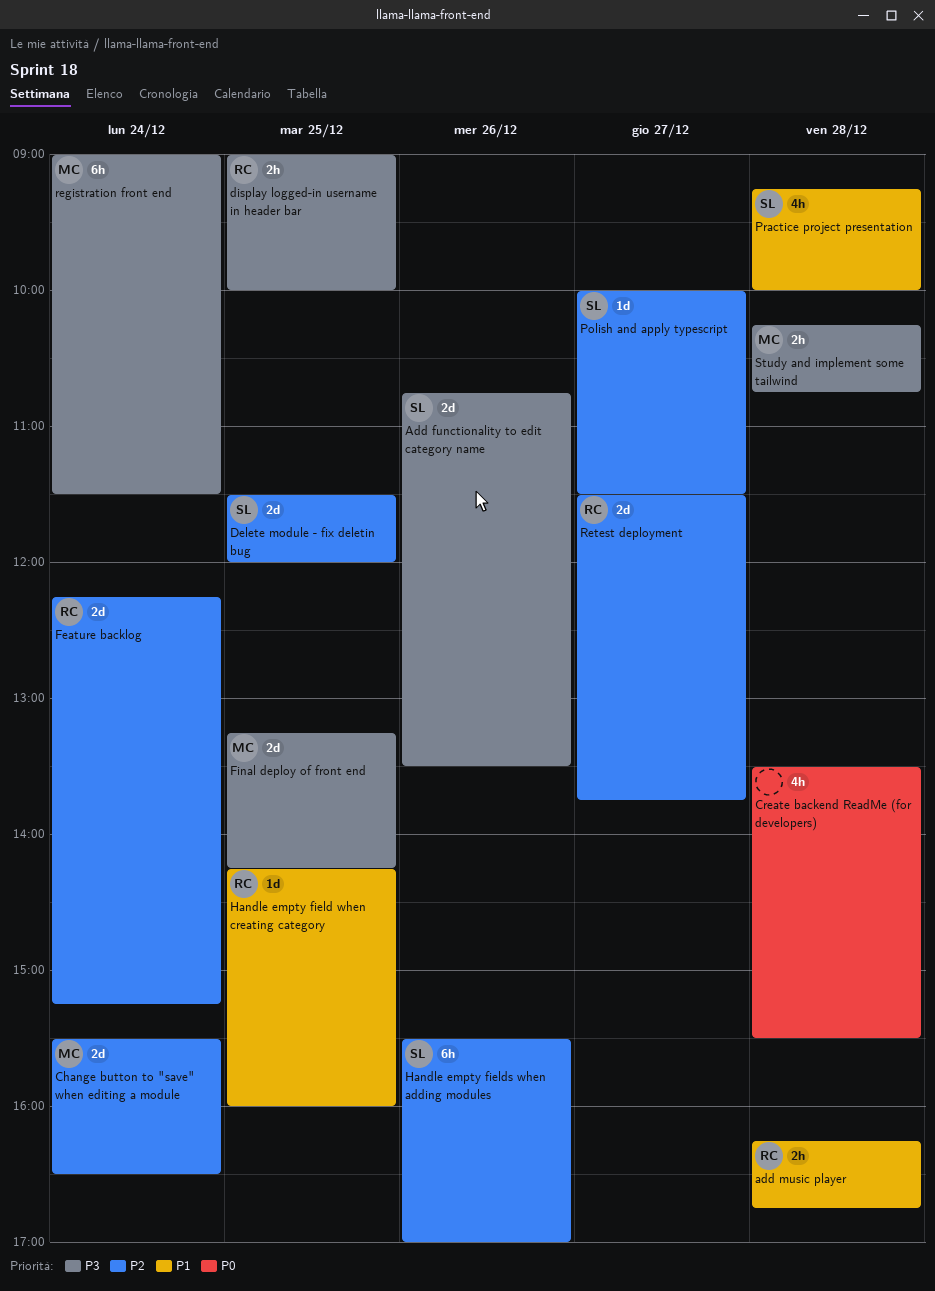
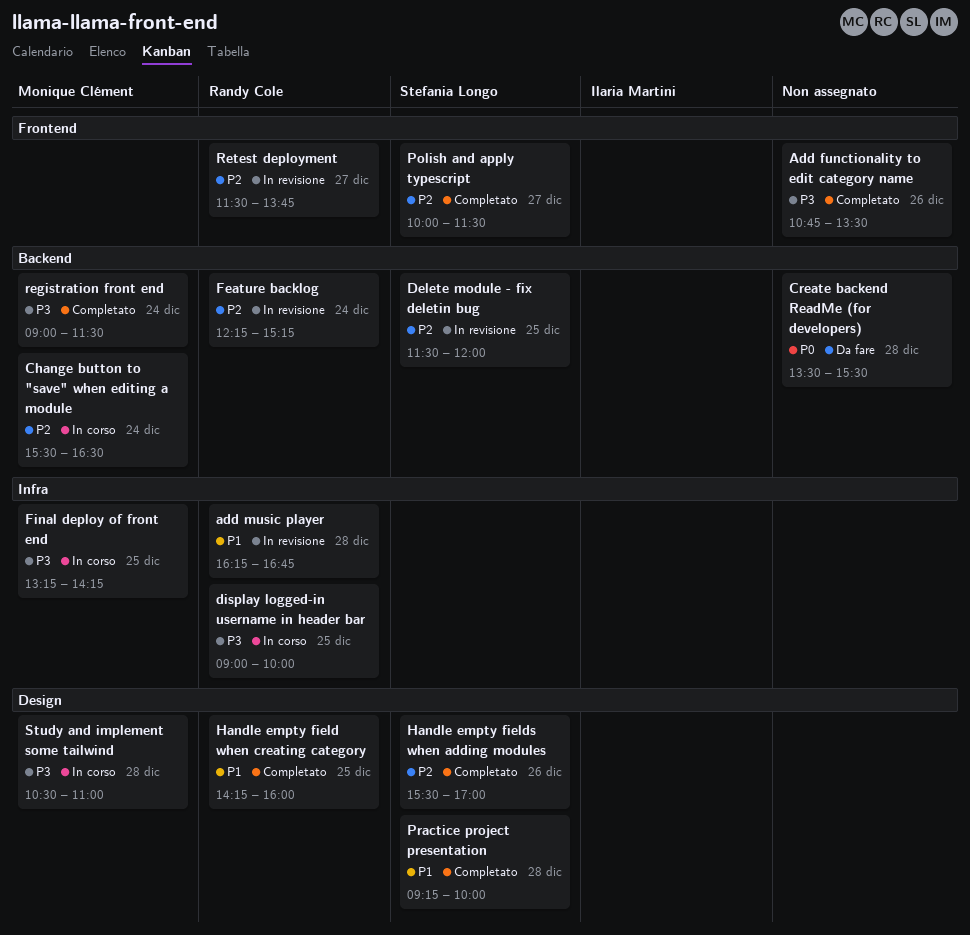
Add functionality to edit category name, owner: Stefania Longo -> none
Study and implement some tailwind, begins: 10:15 -> 10:30
Study and implement some tailwind, ends: 10:45 -> 11:00

